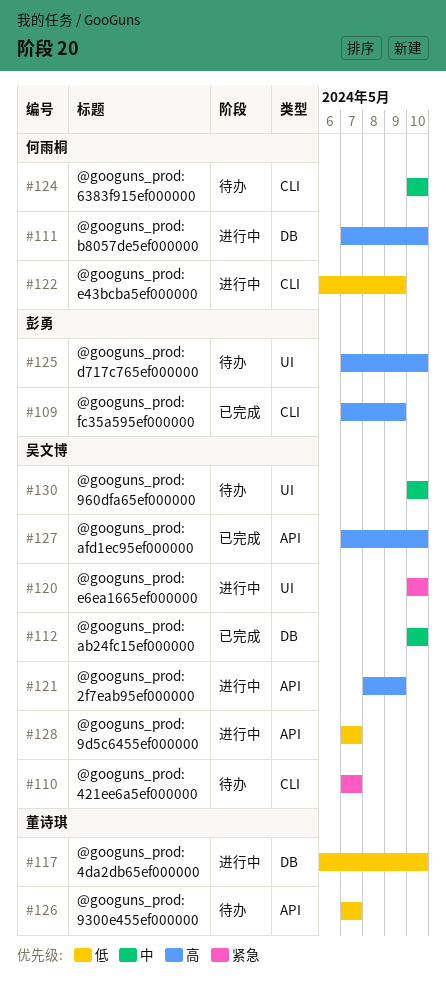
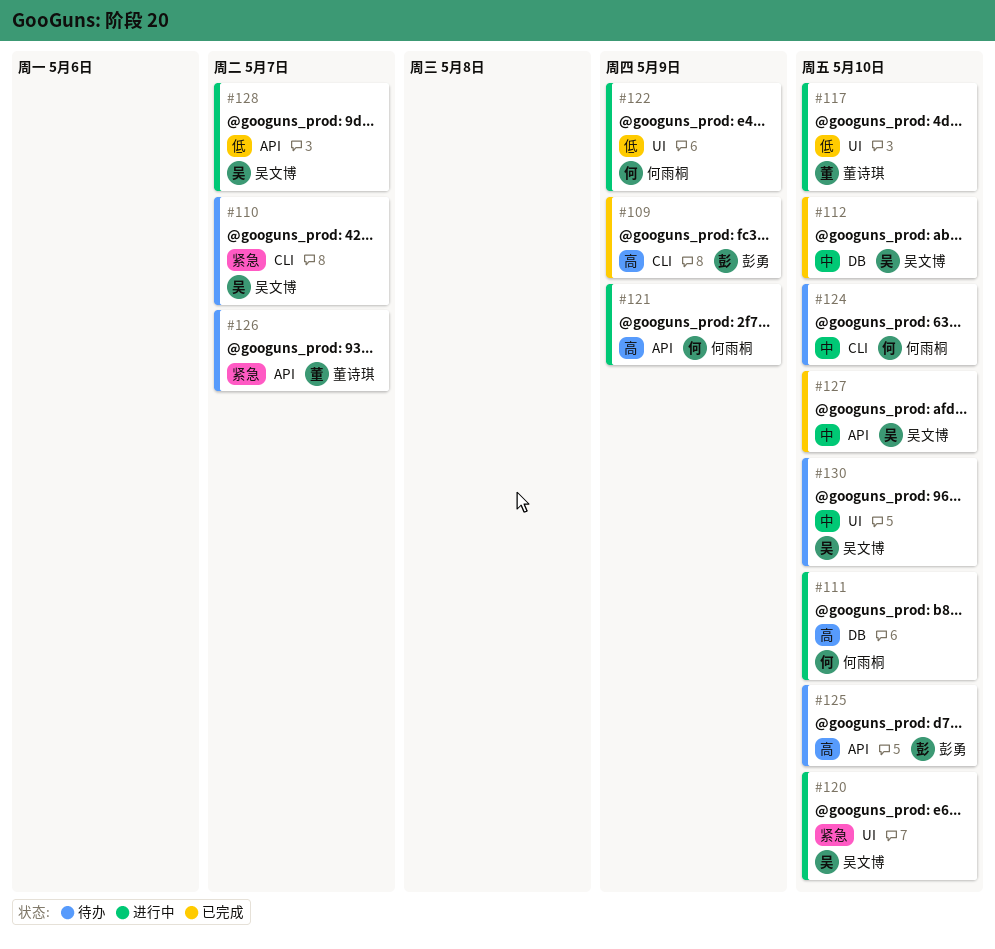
#117, label: DB -> UI
#121, owner: 吴文博 -> 何雨桐
#122, label: CLI -> UI
#125, label: UI -> API
#126, priority: 低 -> 紧急
#127, priority: 高 -> 中

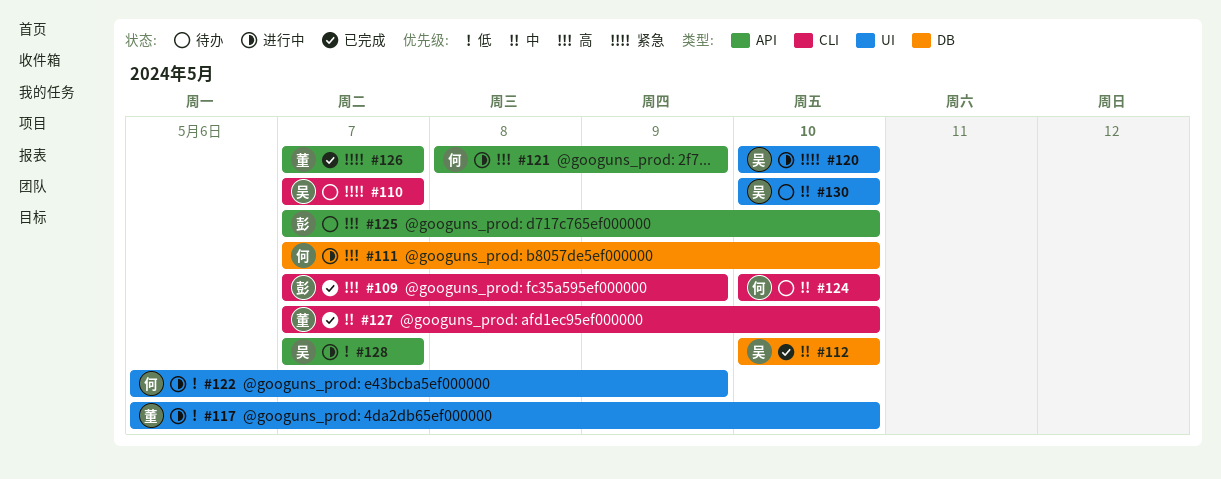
#126, status: 待办 -> 已完成
#127, owner: 吴文博 -> 董诗琪
#127, label: API -> CLI

